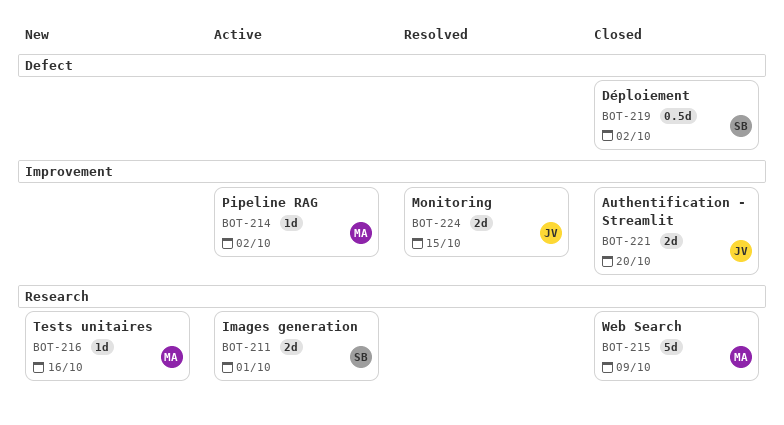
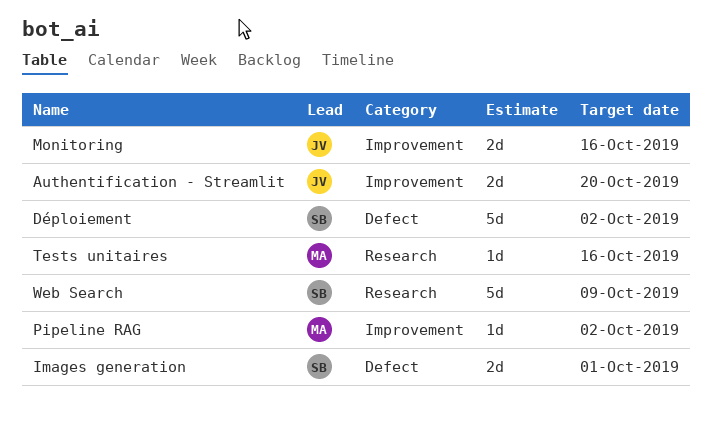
Déploiement, estimate: 0.5d -> 5d
Images generation, label: Research -> Defect
Monitoring, due: Oct 15 -> Oct 16
Web Search, owner: MA -> SB

